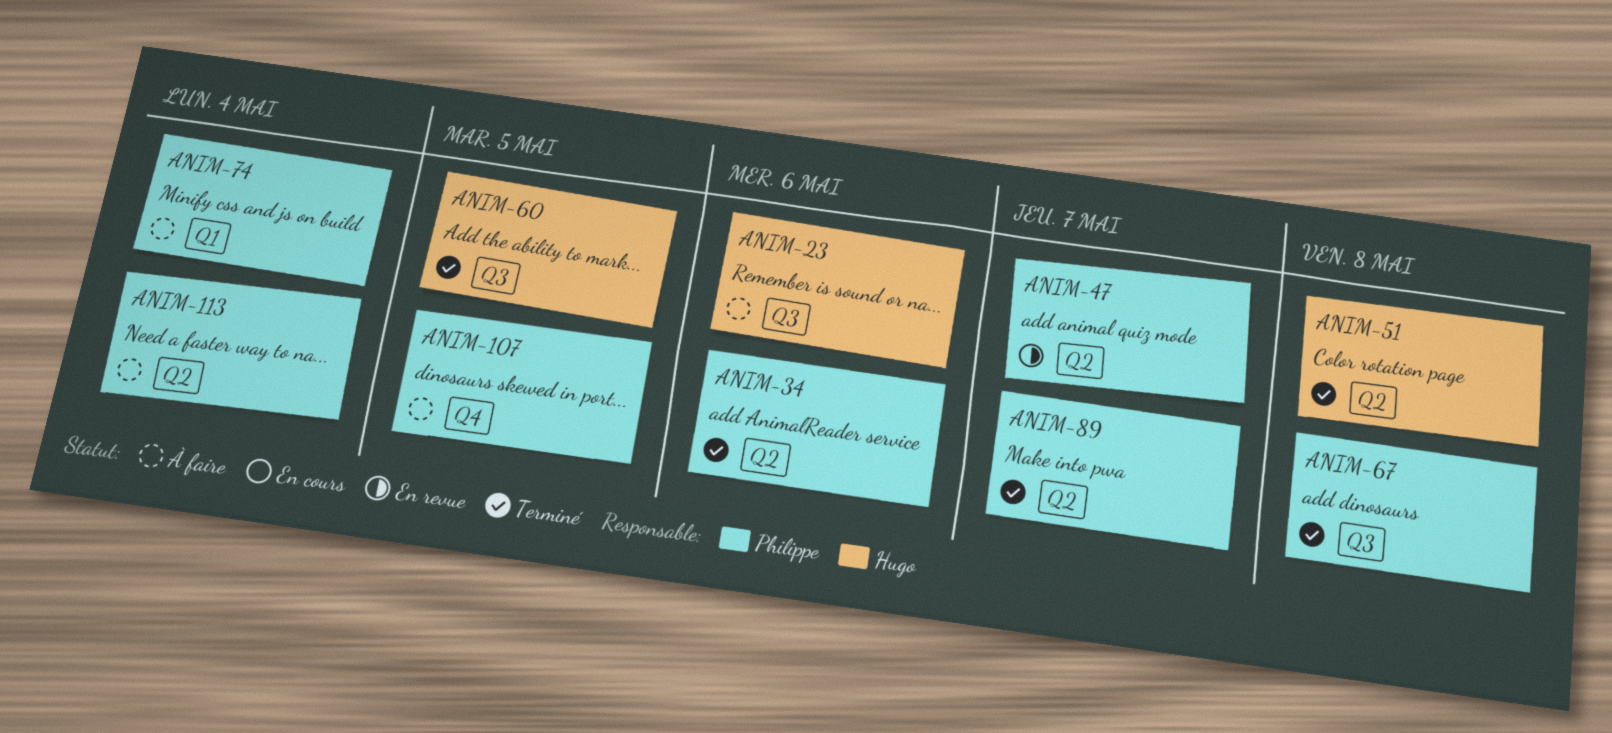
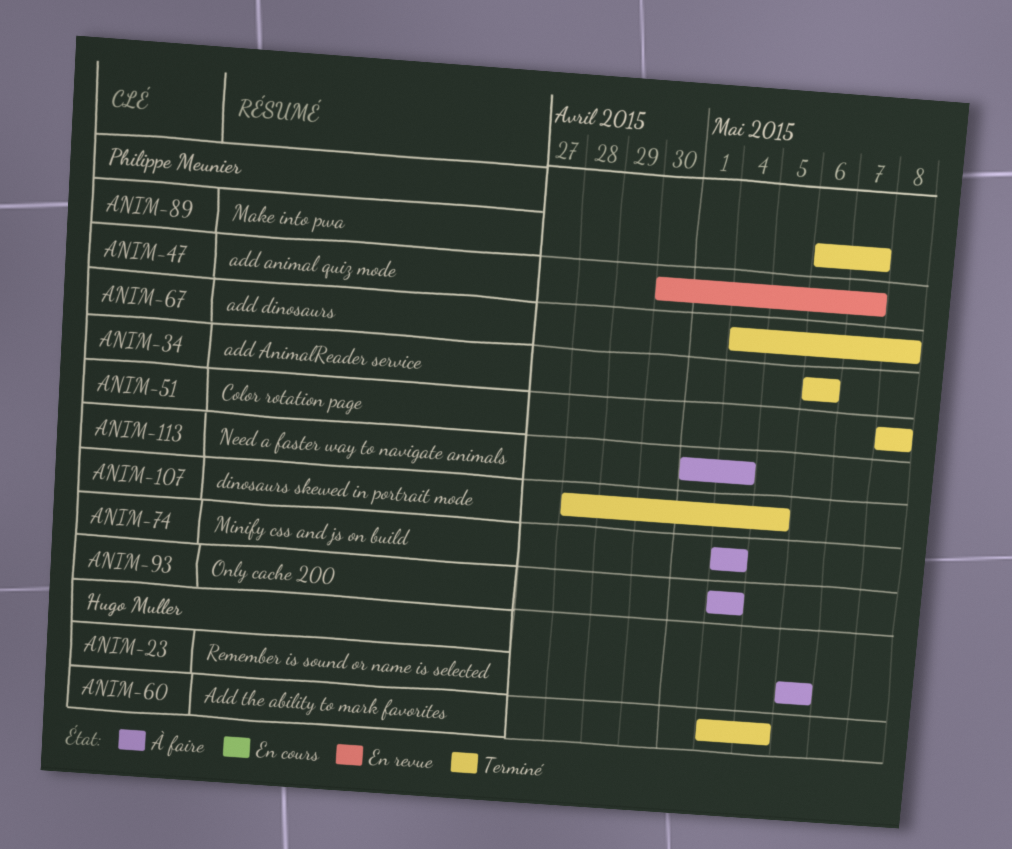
ANIM-51, owner: Hugo Muller -> Philippe Meunier
ANIM-93: none -> present
ANIM-107, status: À faire -> Terminé

